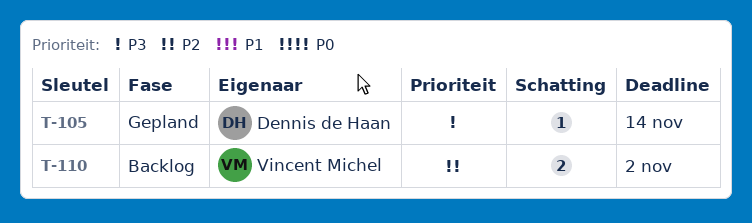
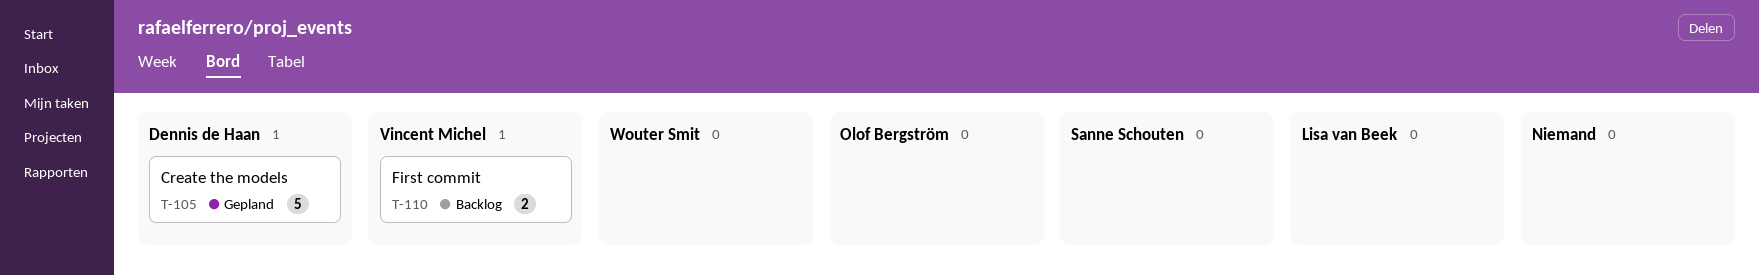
T-105, estimate: 1 -> 5

